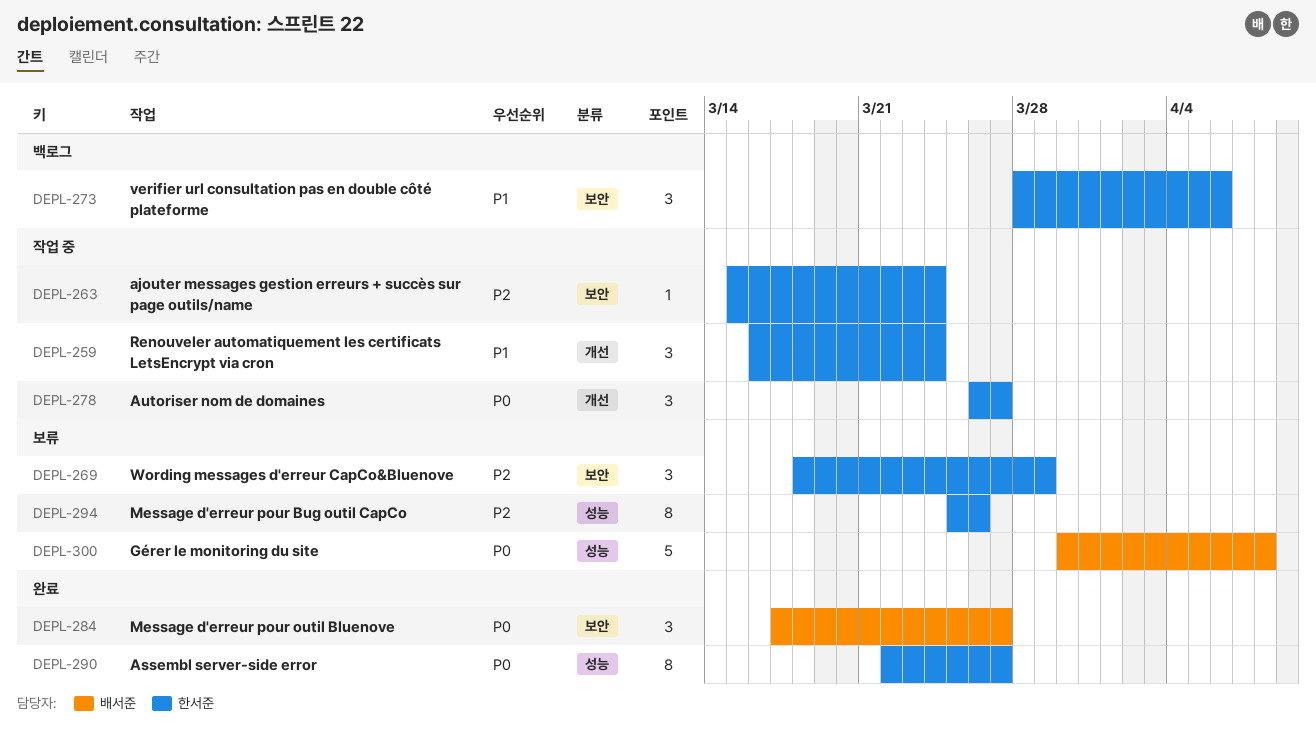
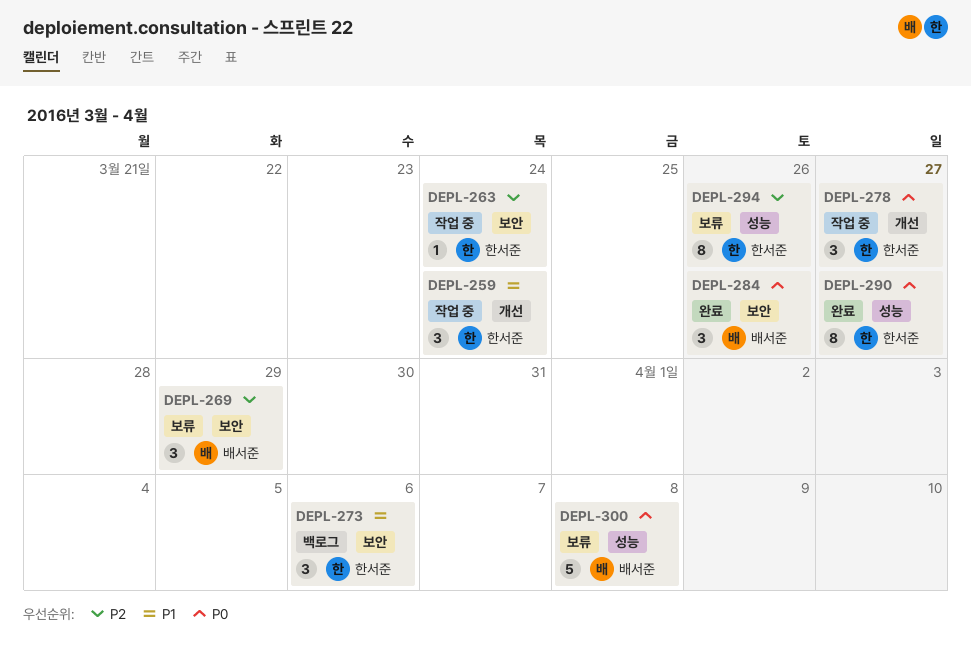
DEPL-269, owner: 한서준 -> 배서준
DEPL-284, due: Mar 27 -> Mar 26

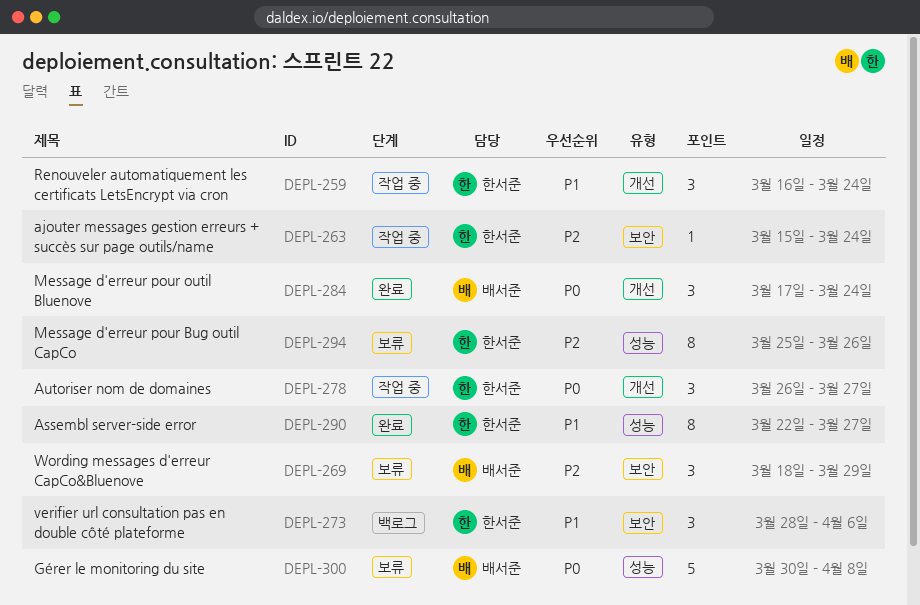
DEPL-284, label: 보안 -> 개선
DEPL-284, due: Mar 26 -> Mar 24
DEPL-290, priority: P0 -> P1

